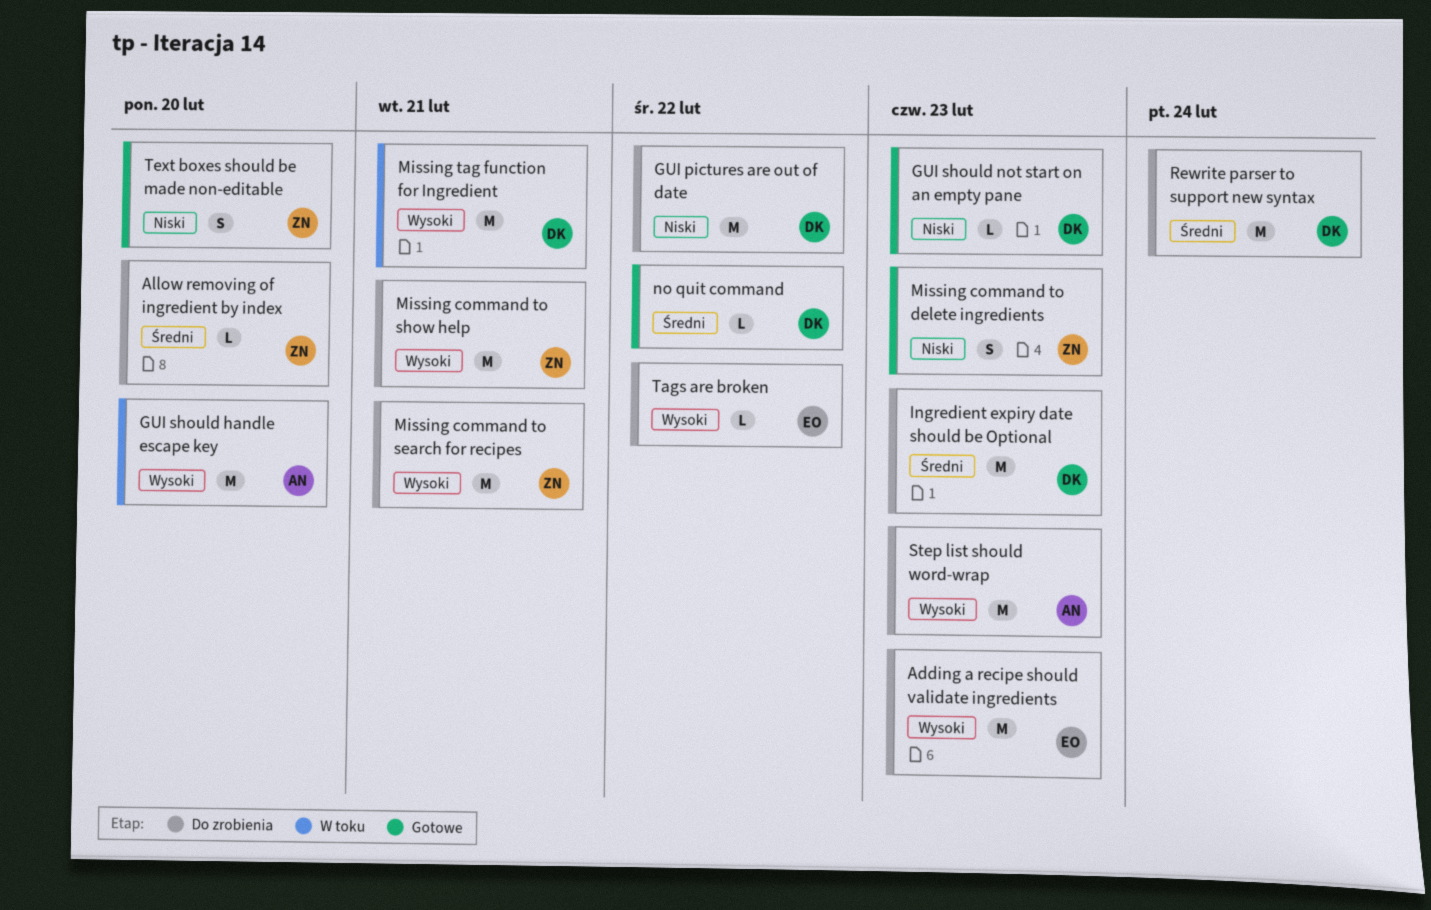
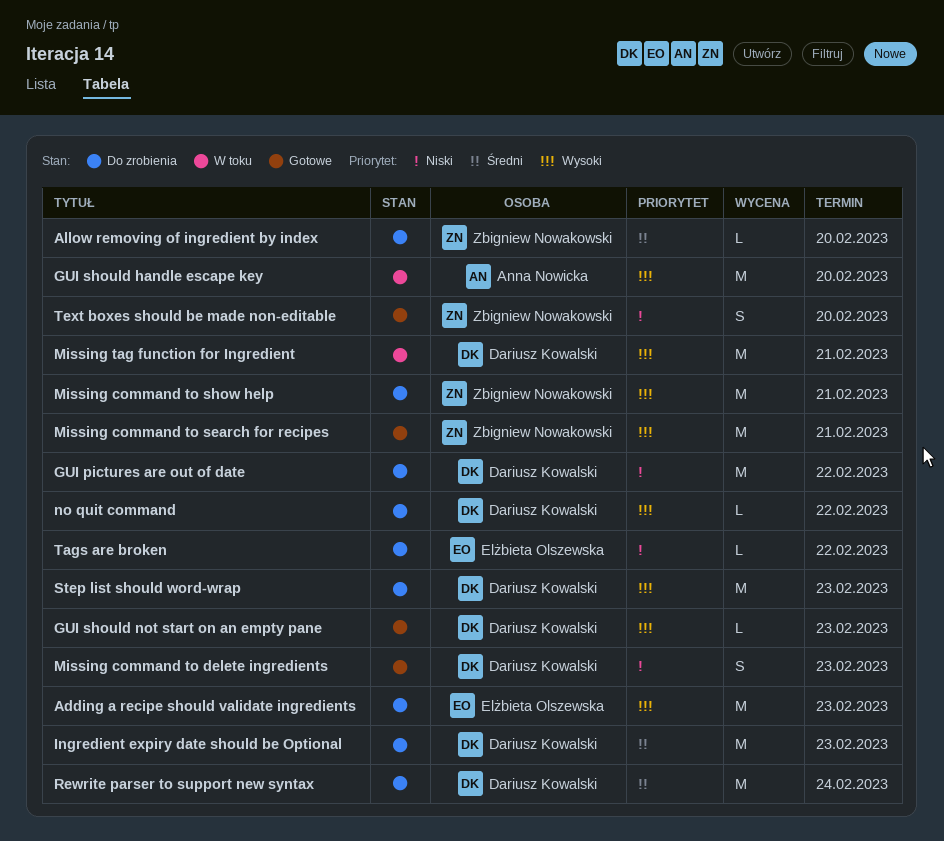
GUI should not start on an empty pane, priority: Niski -> Wysoki
Missing command to delete ingredients, owner: Zbigniew Nowakowski -> Dariusz Kowalski
Missing command to search for recipes, status: Do zrobienia -> Gotowe
no quit command, status: Gotowe -> Do zrobienia
no quit command, priority: Średni -> Wysoki
Step list should word-wrap, owner: Anna Nowicka -> Dariusz Kowalski
Tags are broken, priority: Wysoki -> Niski

